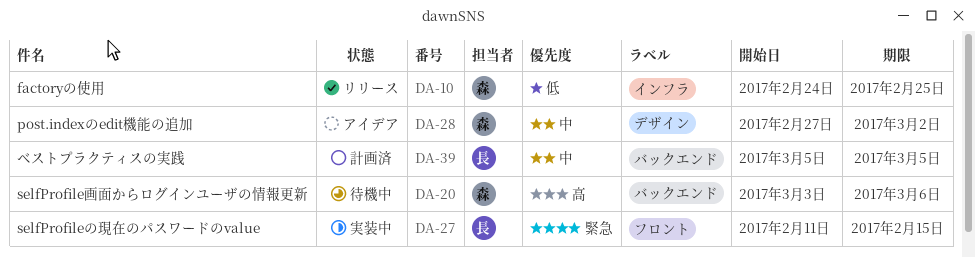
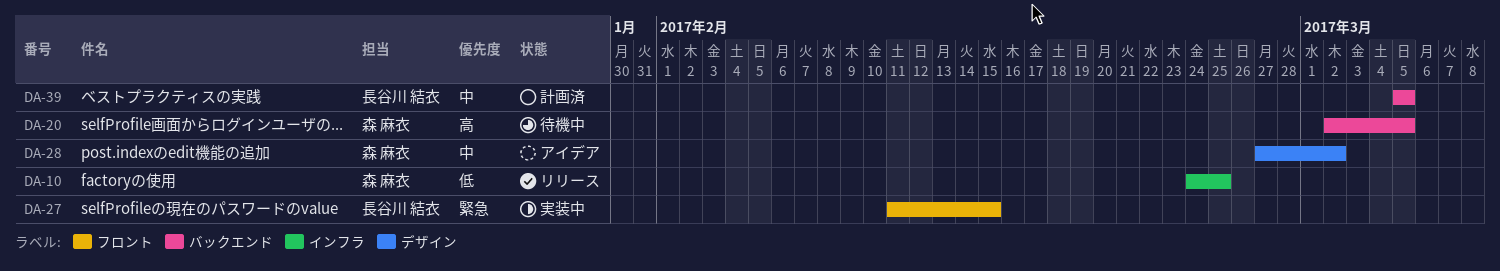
DA-20, start: Mar 3 -> Mar 2
DA-20, due: Mar 6 -> Mar 5

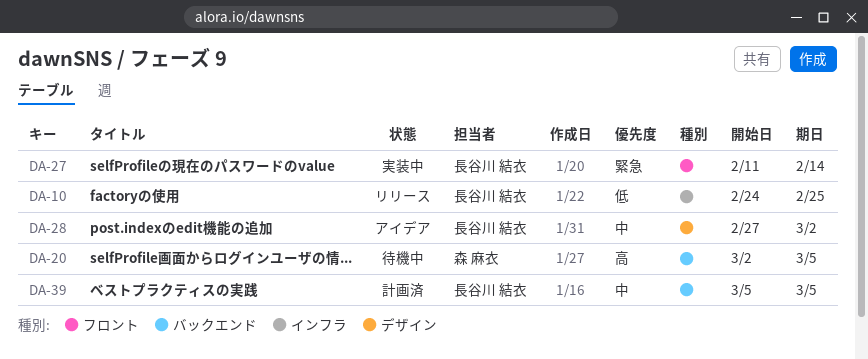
DA-10, owner: 森 麻衣 -> 長谷川 結衣
DA-27, due: Feb 15 -> Feb 14
DA-28, owner: 森 麻衣 -> 長谷川 結衣

